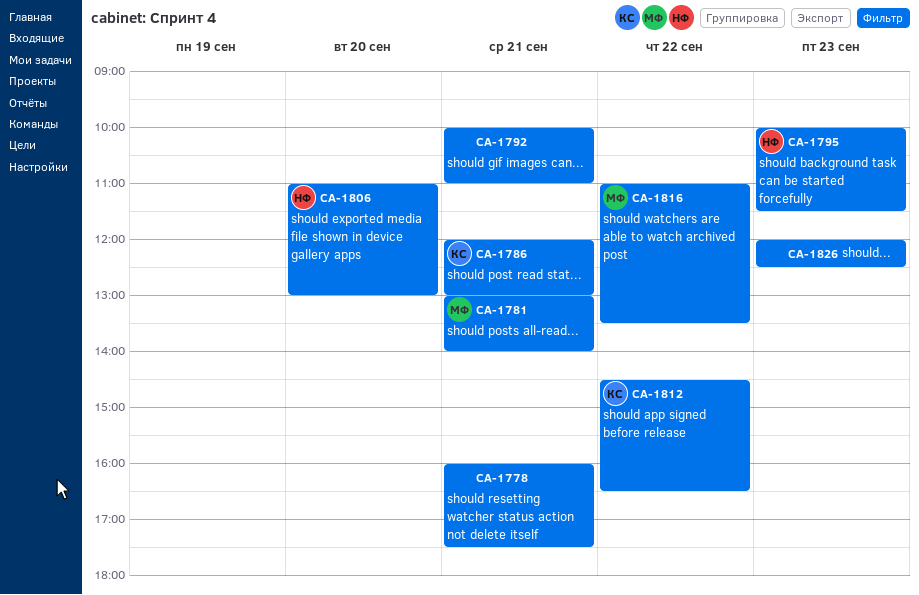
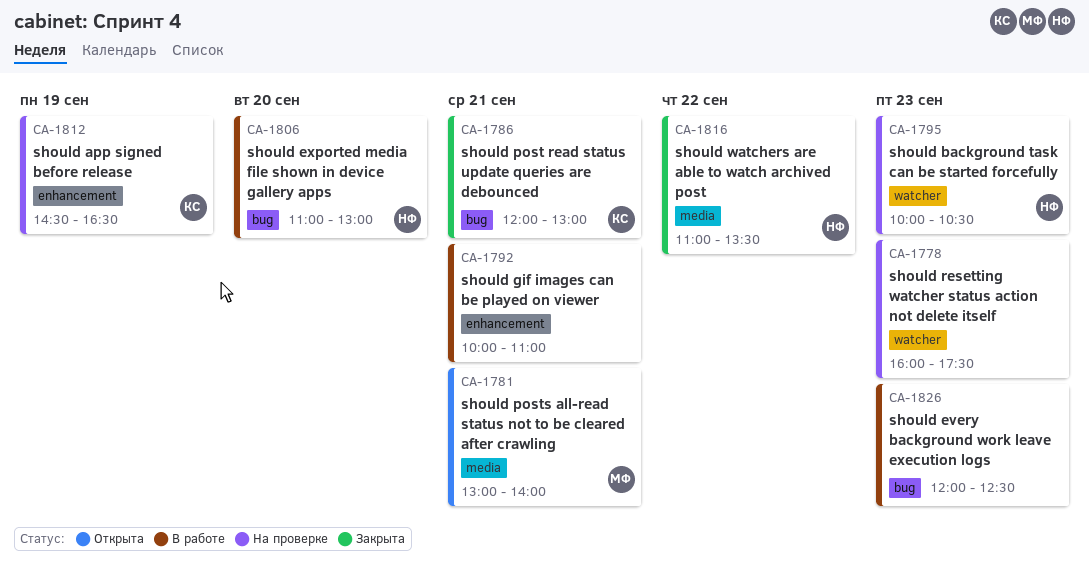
CA-1778, day: Sep 21 -> Sep 23
CA-1795, ends: 11:30 -> 10:30
CA-1812, day: Sep 22 -> Sep 19
CA-1816, owner: МФ -> НФ

